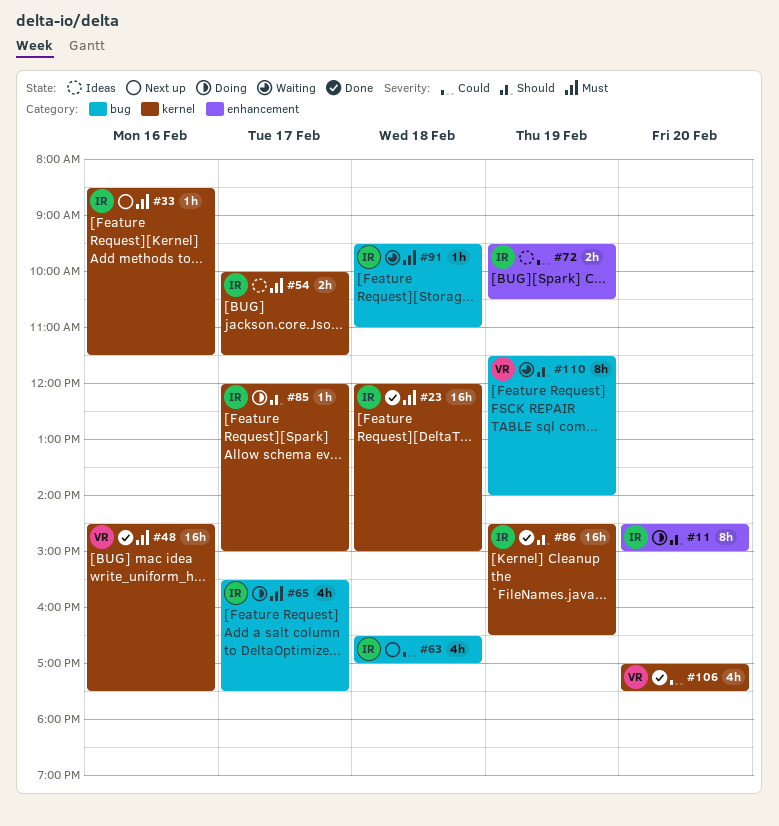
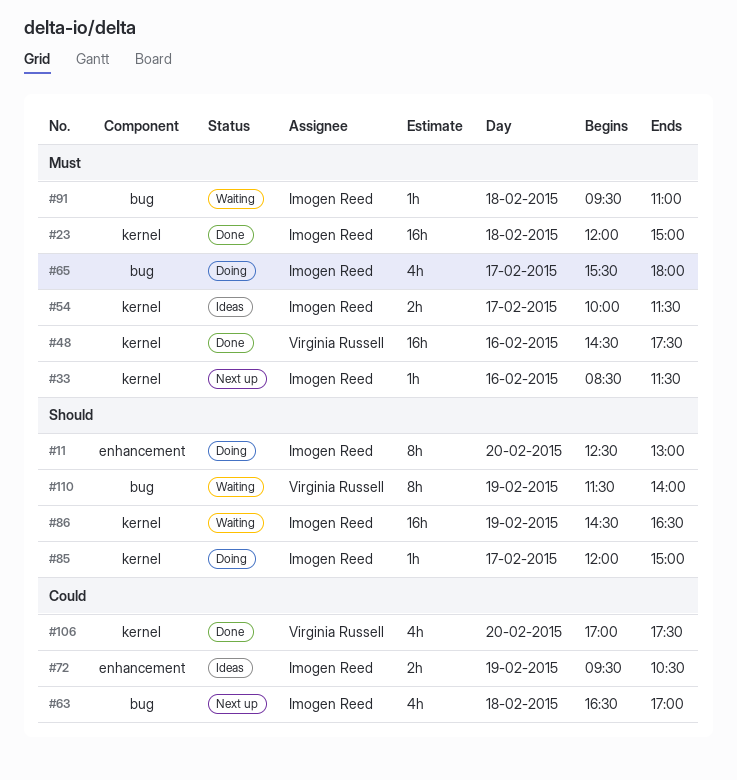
#11, begins: 14:30 -> 12:30
#11, ends: 15:00 -> 13:00
#65, ends: 17:30 -> 18:00
#86, status: Done -> Waiting

